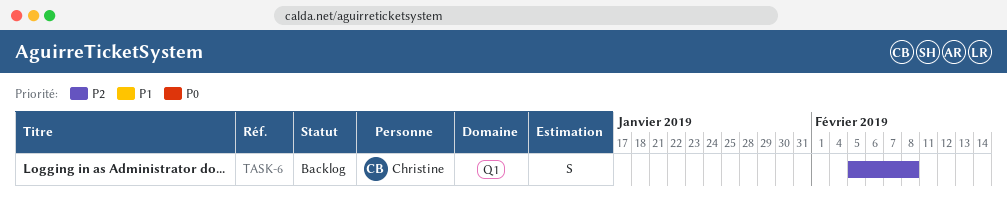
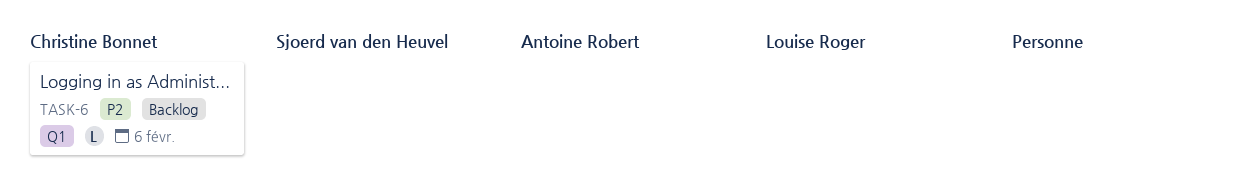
TASK-6, estimate: S -> L
TASK-6, due: Feb 8 -> Feb 6

